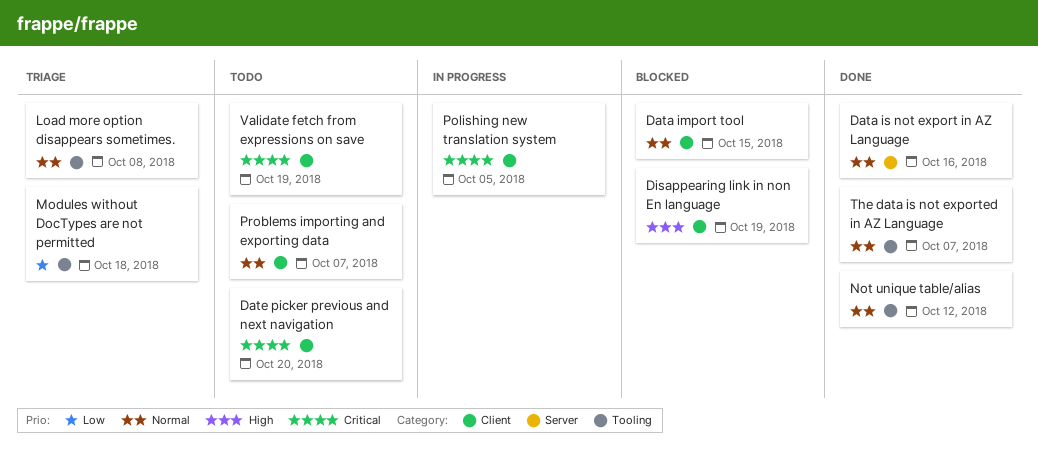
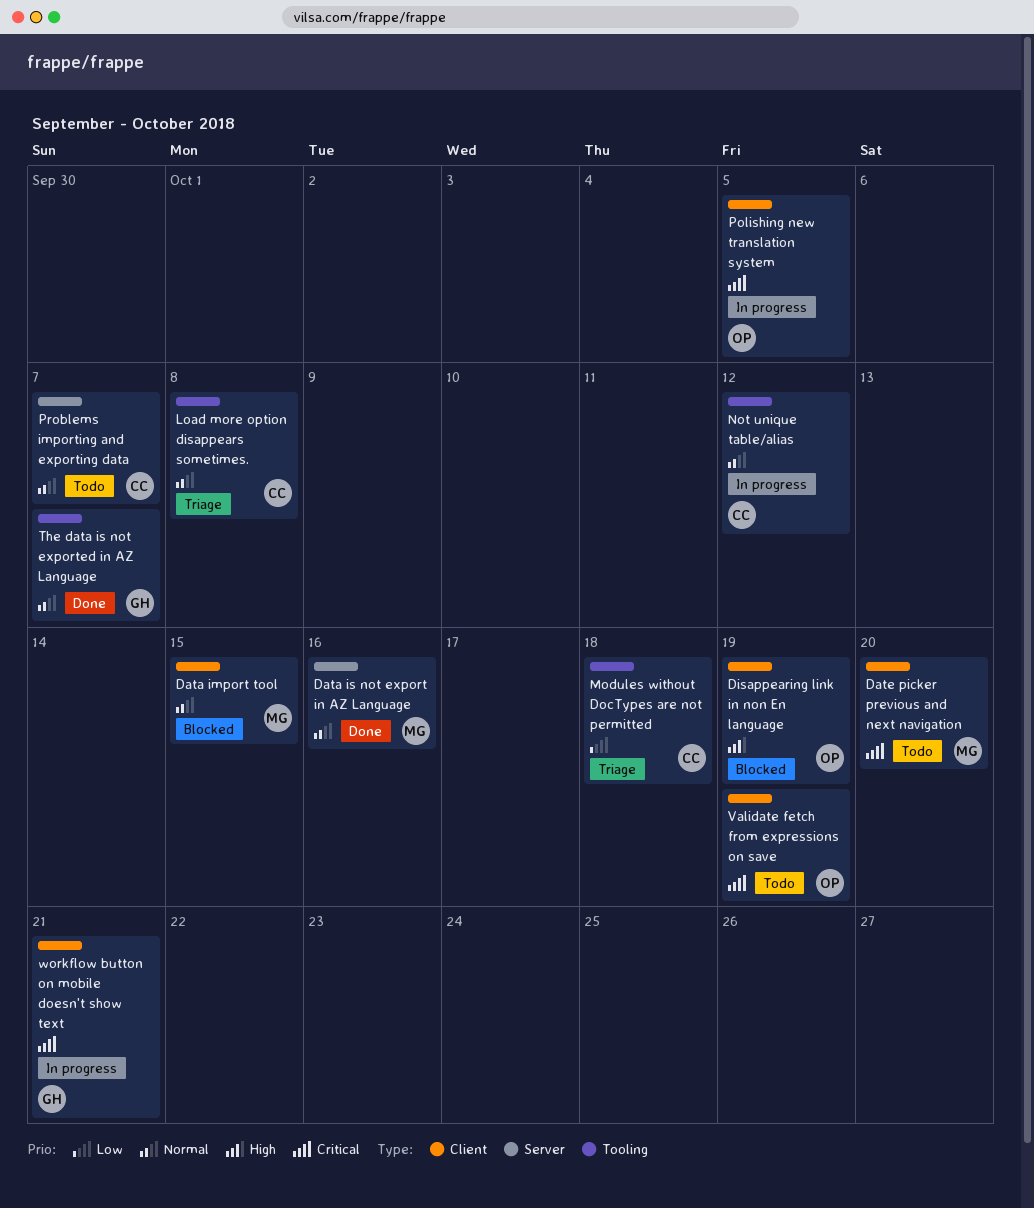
Not unique table/alias, status: Done -> In progress
Problems importing and exporting data, label: Client -> Server
workflow button on mobile doesn't show text: none -> present

